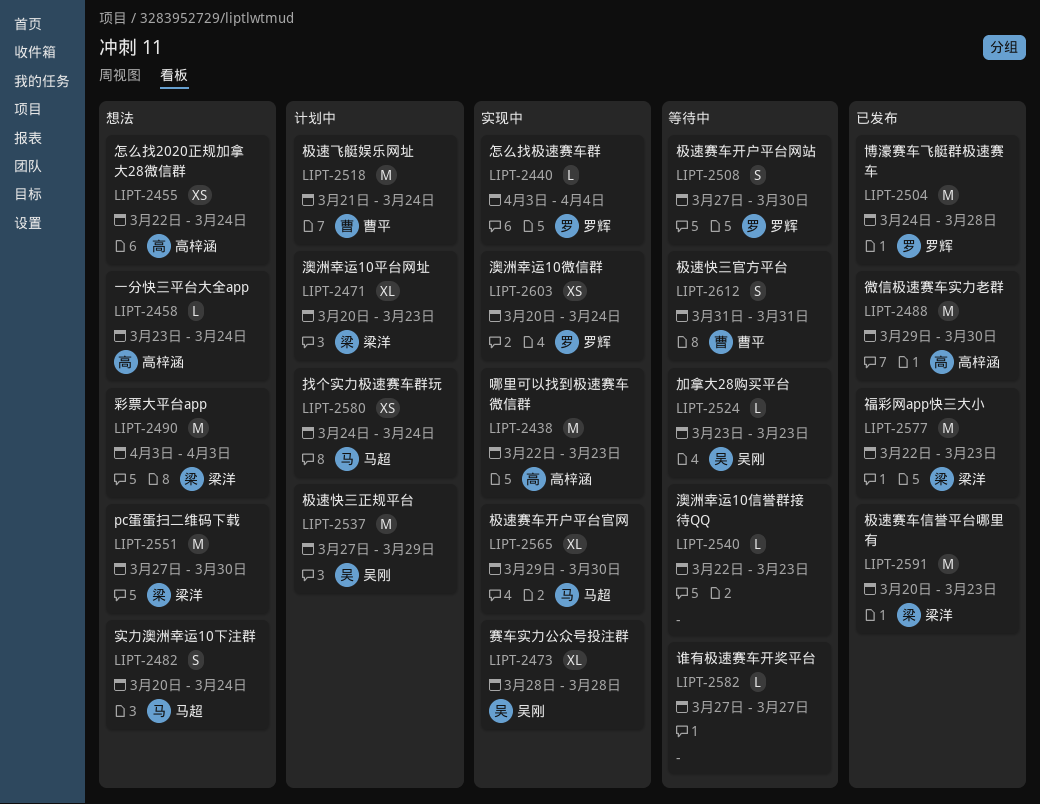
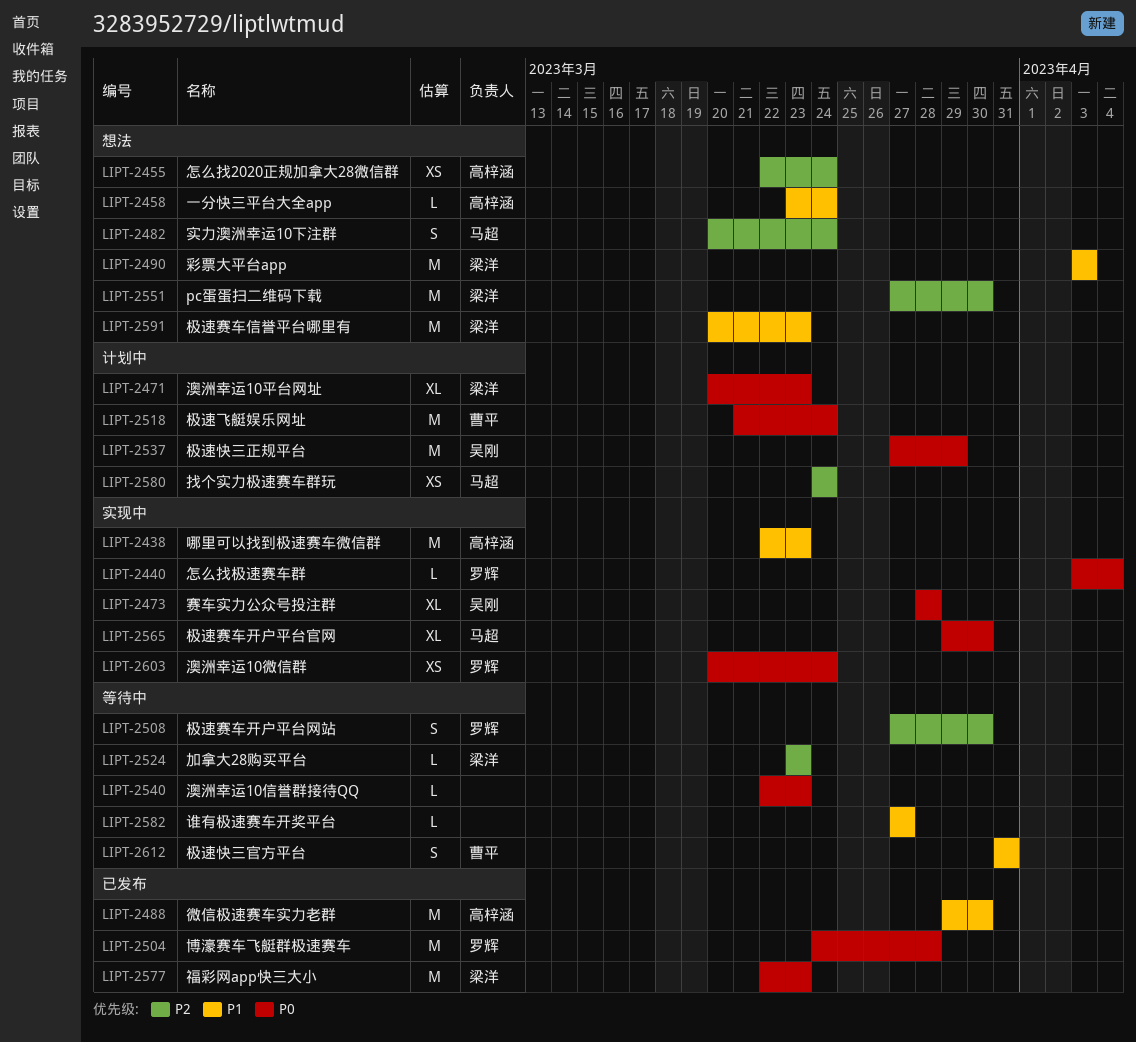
LIPT-2524, owner: 吴刚 -> 梁洋
LIPT-2591, status: 已发布 -> 想法

